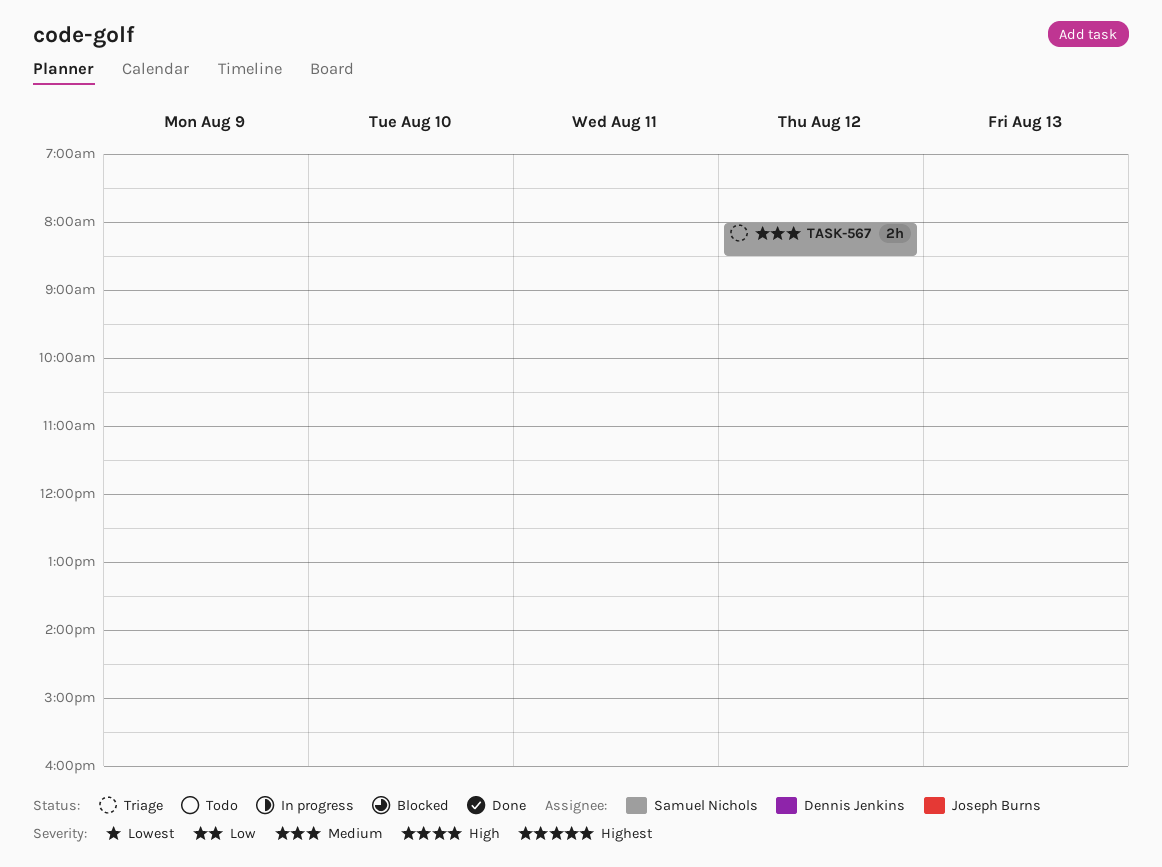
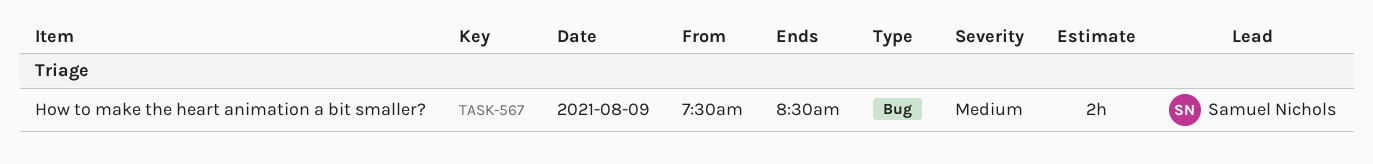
TASK-567, day: Aug 12 -> Aug 9
TASK-567, begins: 08:00 -> 07:30

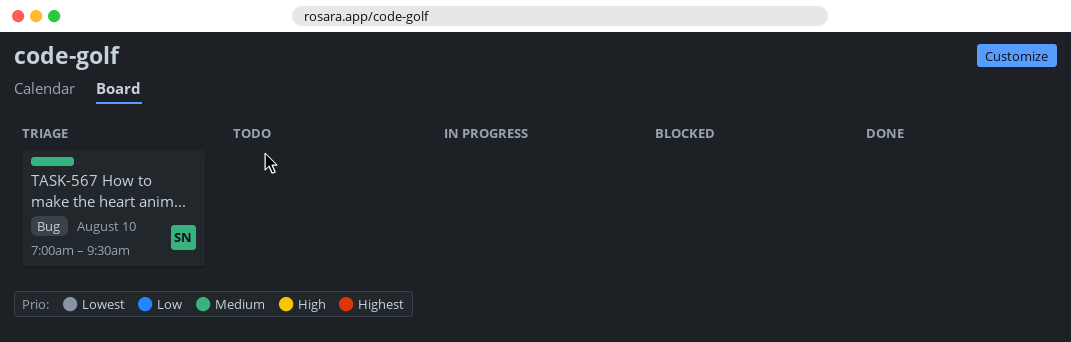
TASK-567, day: Aug 9 -> Aug 10
TASK-567, begins: 07:30 -> 07:00
TASK-567, ends: 08:30 -> 09:30

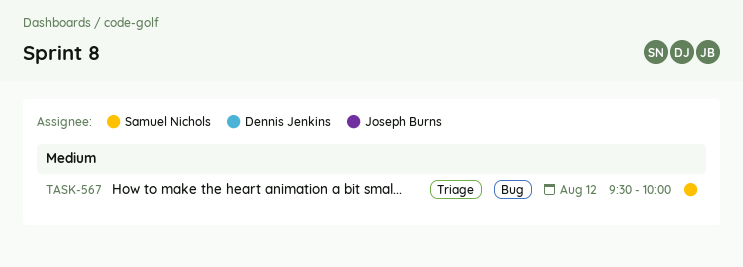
TASK-567, day: Aug 10 -> Aug 12
TASK-567, begins: 07:00 -> 09:30
TASK-567, ends: 09:30 -> 10:00

